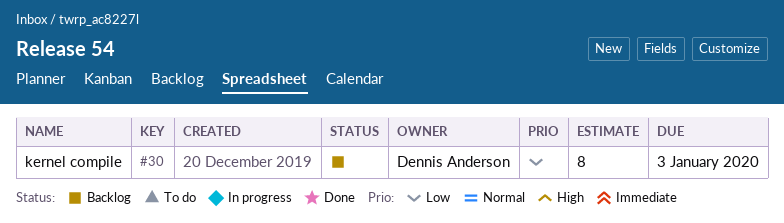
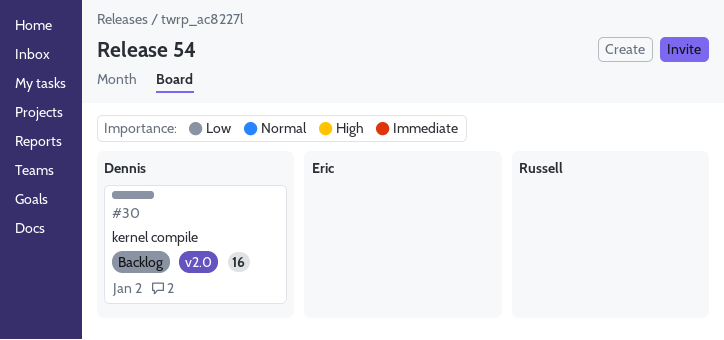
#30, estimate: 8 -> 16
#30, due: Jan 3 -> Jan 2

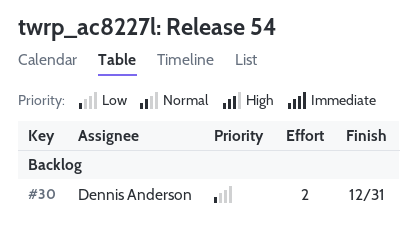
#30, estimate: 16 -> 2
#30, due: Jan 2 -> Dec 31

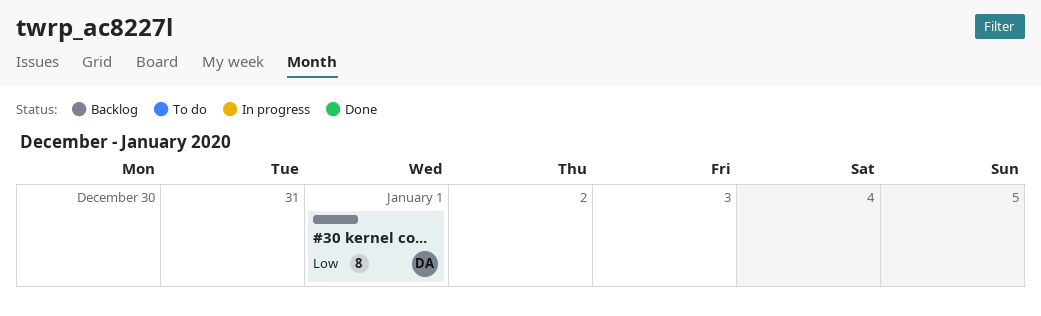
#30, estimate: 2 -> 8
#30, due: Dec 31 -> Jan 1

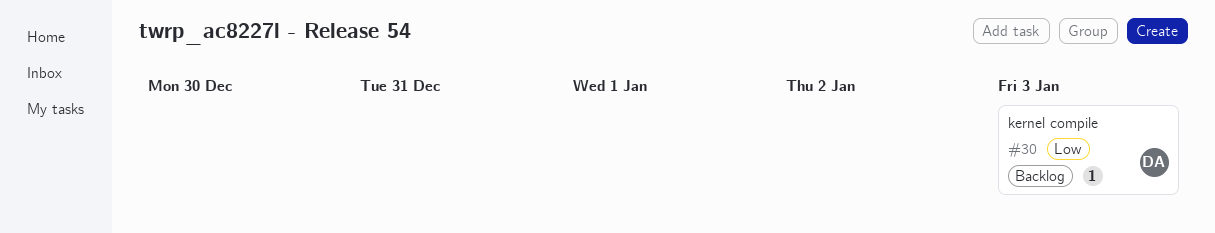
#30, estimate: 8 -> 1
#30, due: Jan 1 -> Jan 3

